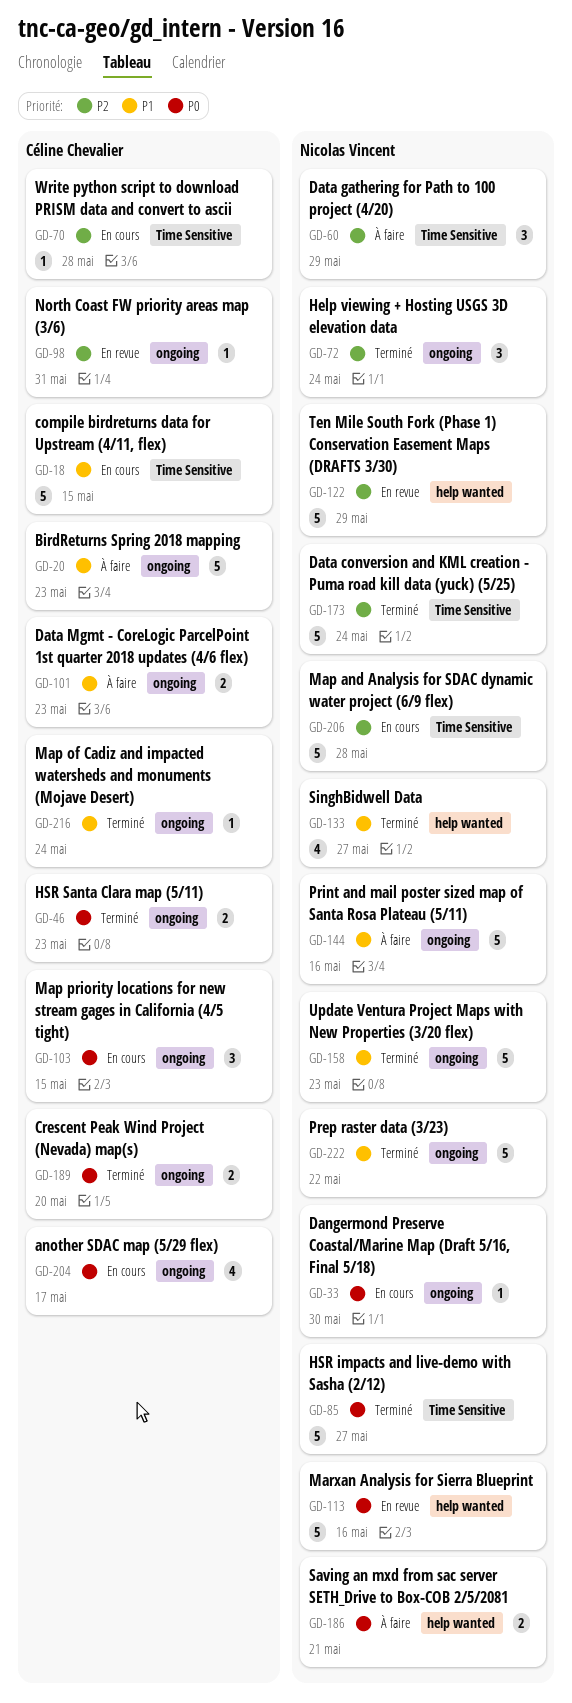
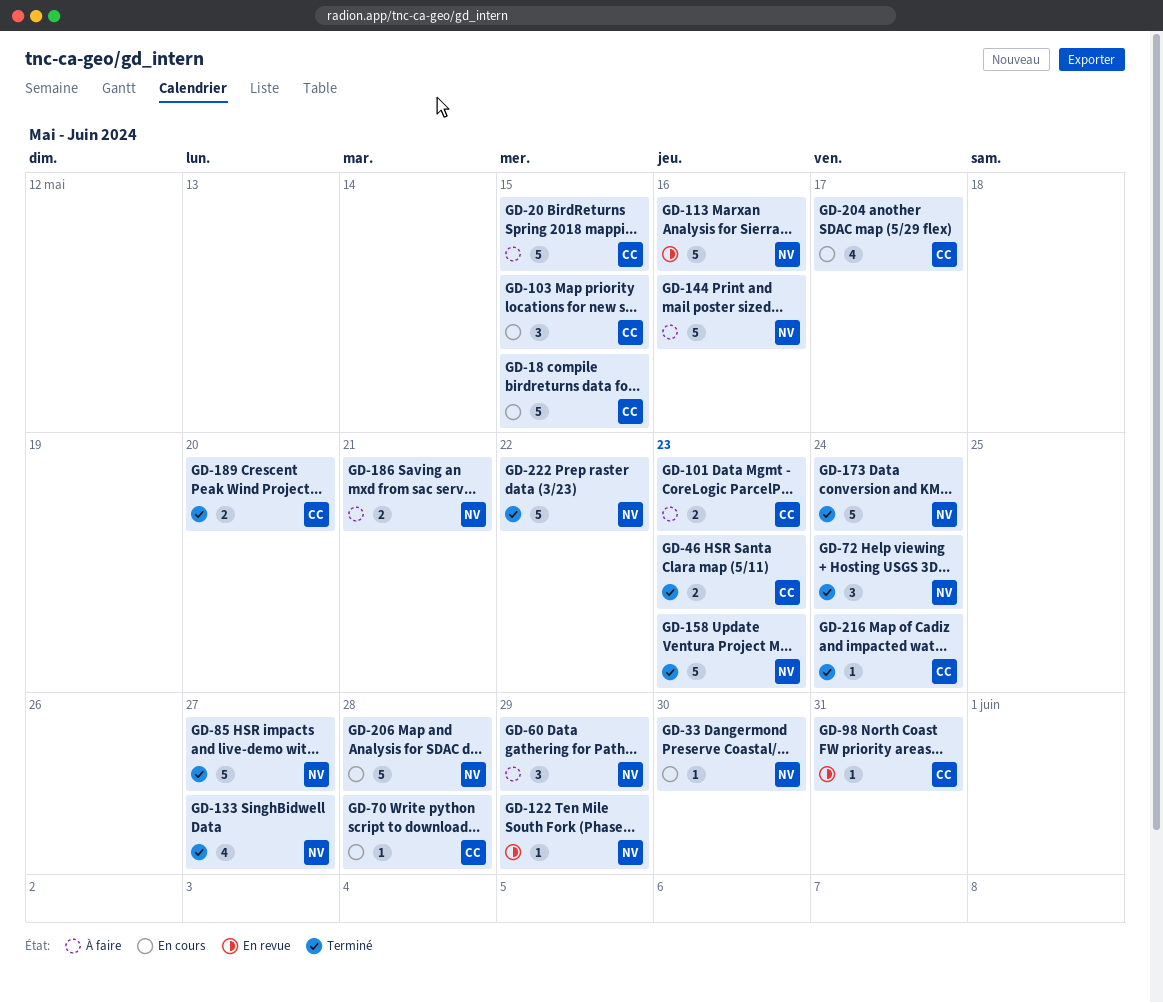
GD-20, due: May 23 -> May 15
GD-122, estimate: 5 -> 1

